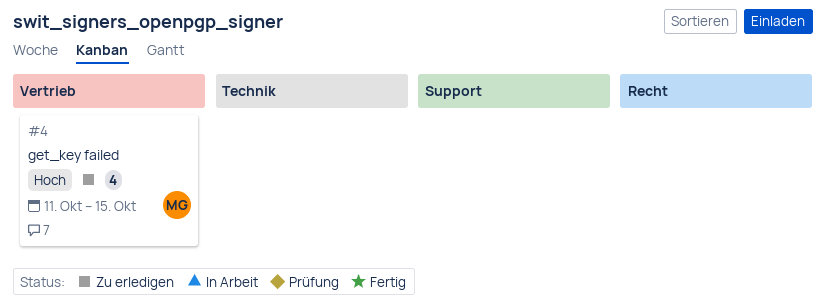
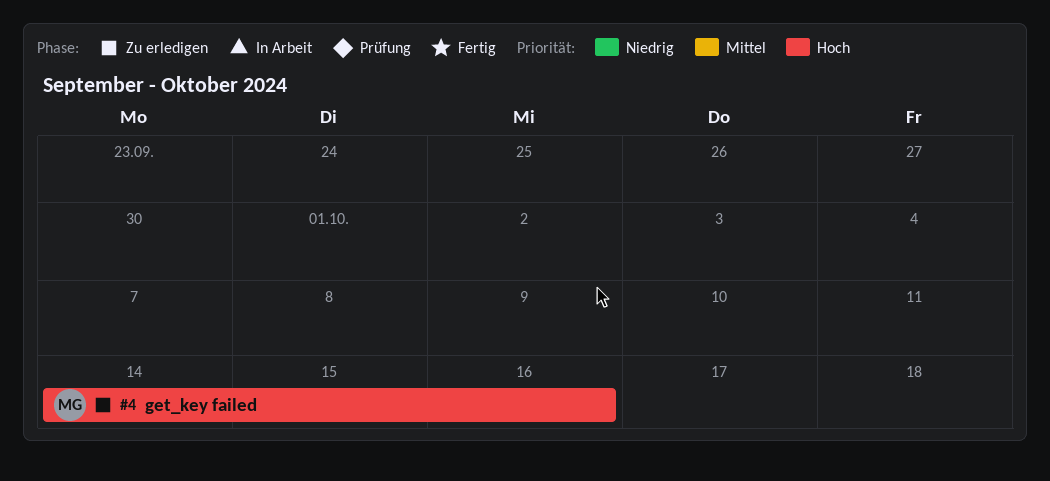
#4, start: Oct 11 -> Oct 14
#4, due: Oct 15 -> Oct 16

